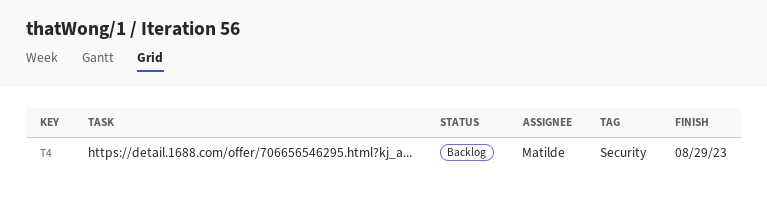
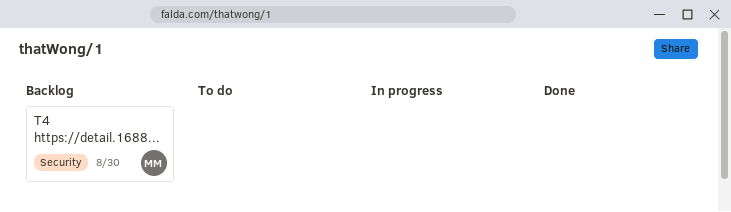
T4, due: Aug 29 -> Aug 30

